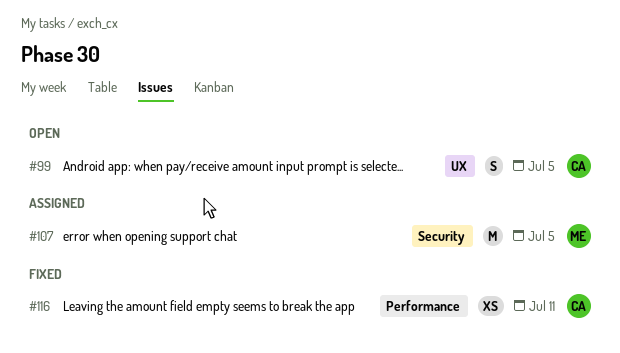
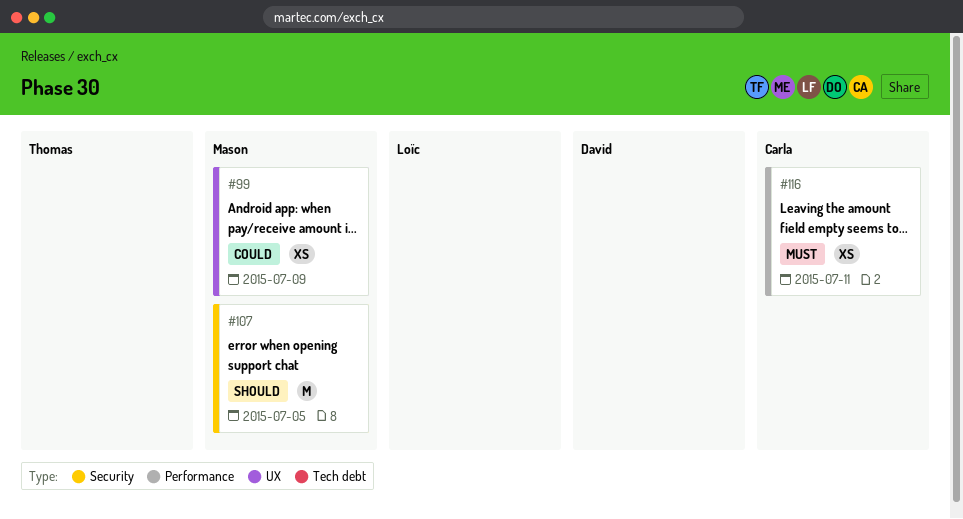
#99, owner: Carla -> Mason
#99, estimate: S -> XS
#99, due: Jul 5 -> Jul 9

